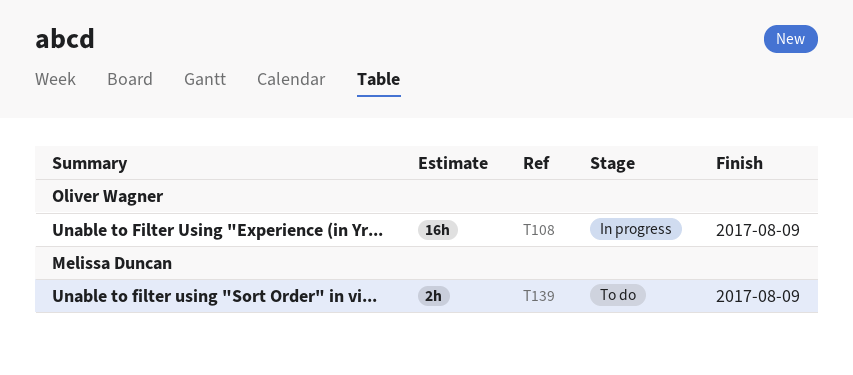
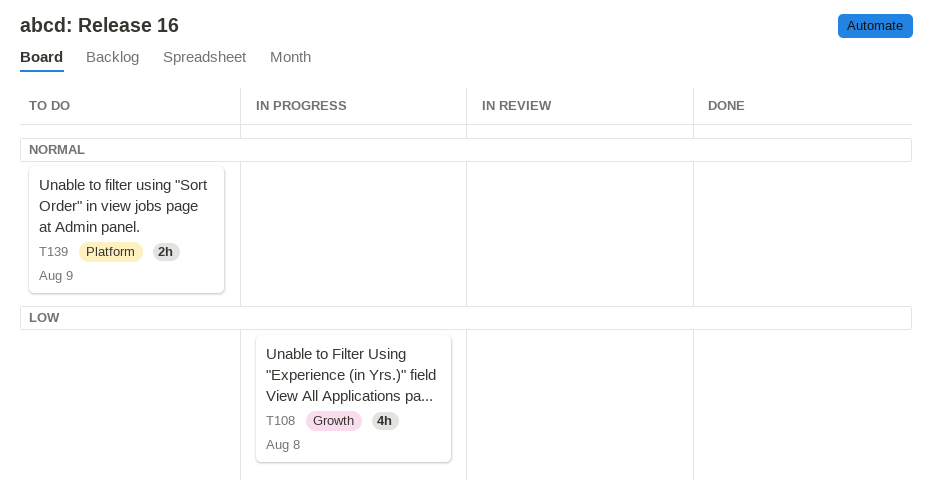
T108, estimate: 16h -> 4h
T108, due: Aug 9 -> Aug 8

